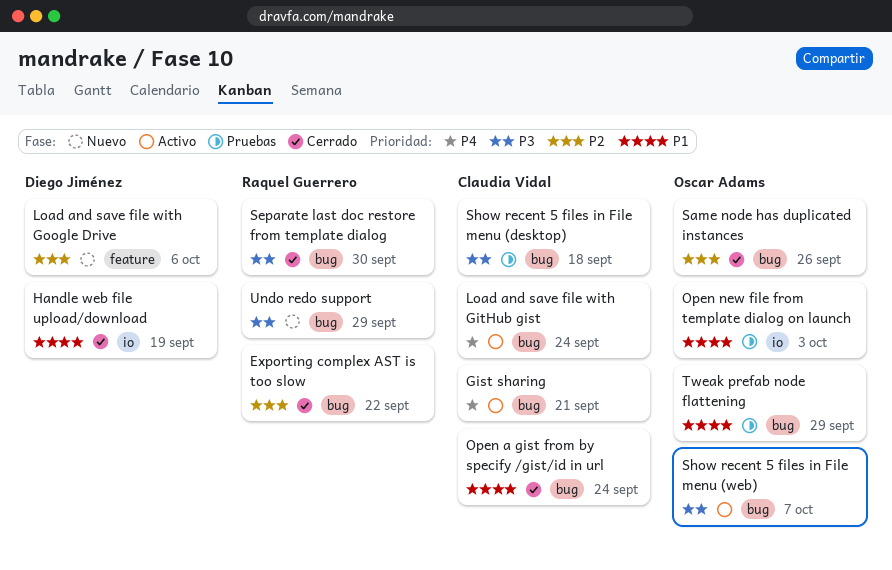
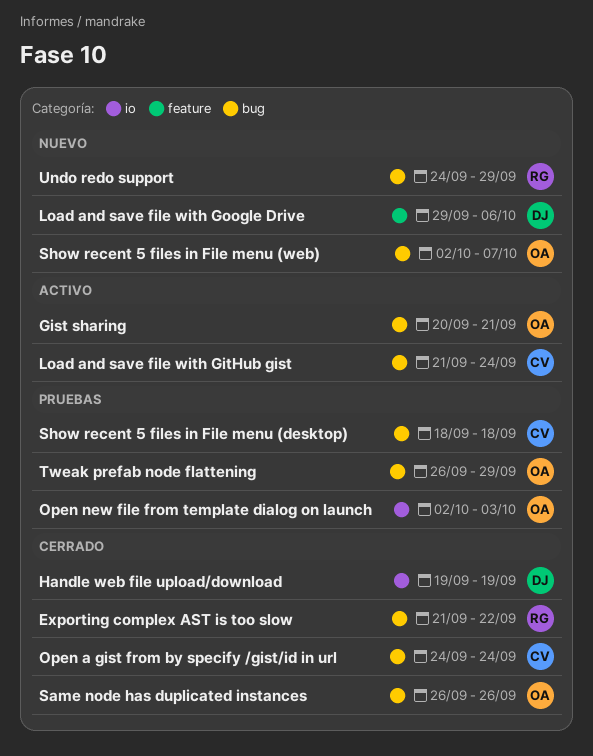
Gist sharing, owner: Claudia Vidal -> Oscar Adams
Separate last doc restore from template dialog: present -> none
Show recent 5 files in File menu (web), status: Activo -> Nuevo

